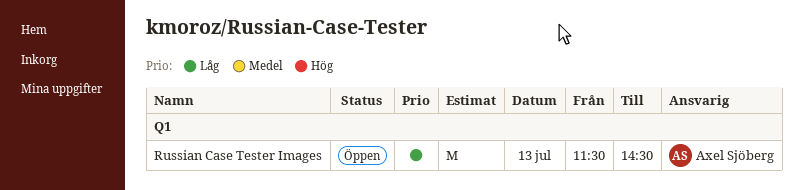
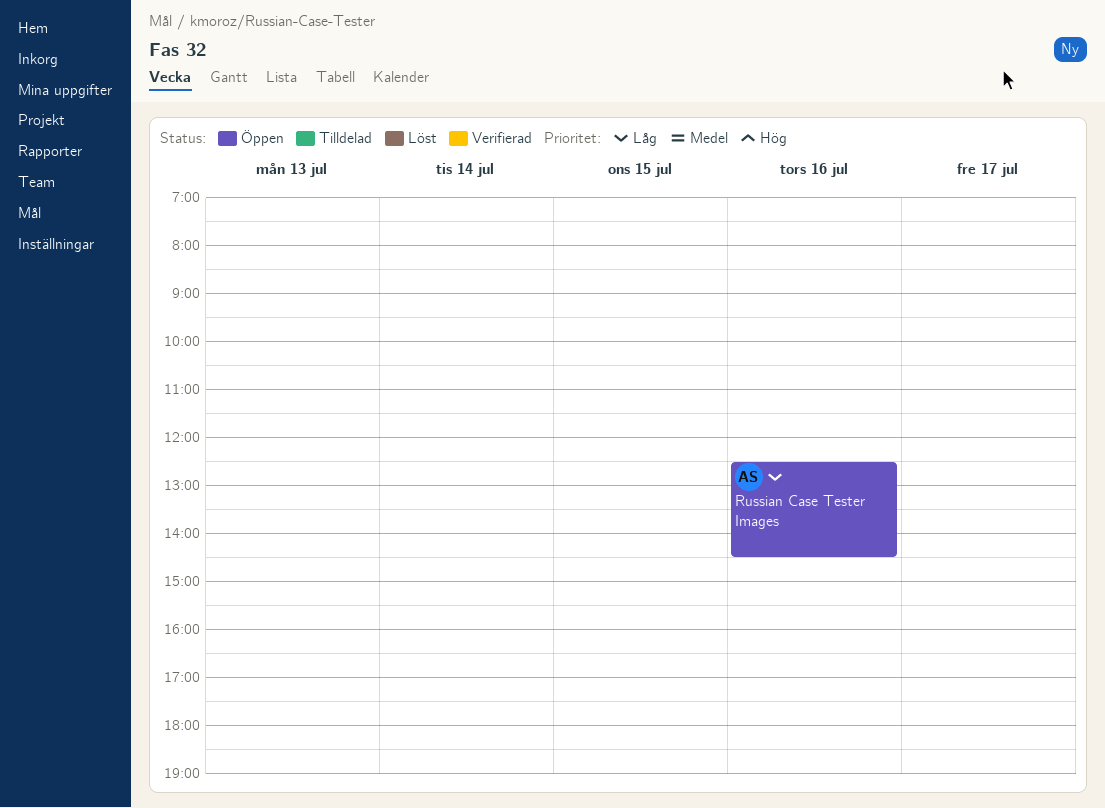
Russian Case Tester Images, day: Jul 13 -> Jul 16
Russian Case Tester Images, begins: 11:30 -> 12:30

